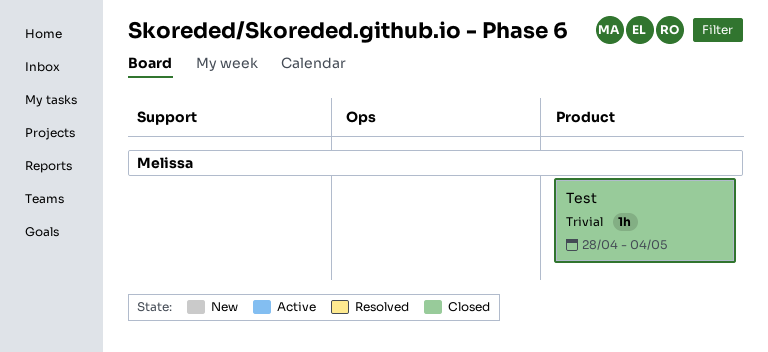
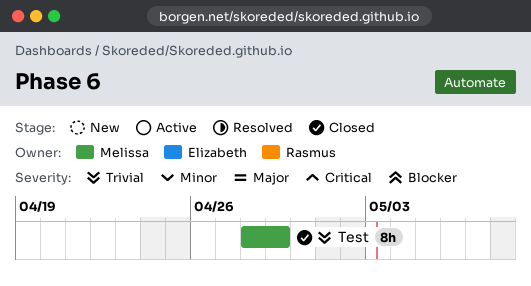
Test, estimate: 1h -> 8h
Test, due: May 4 -> Apr 29

